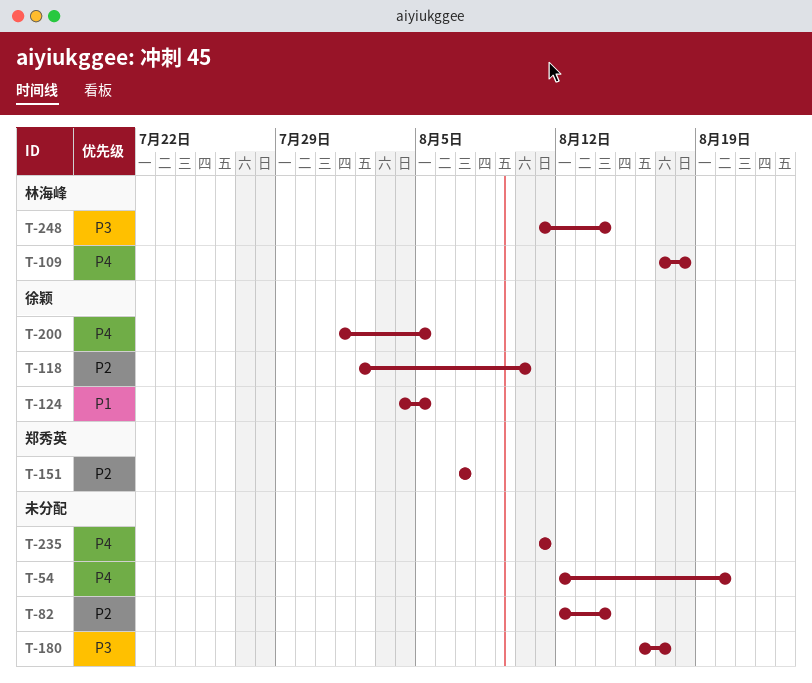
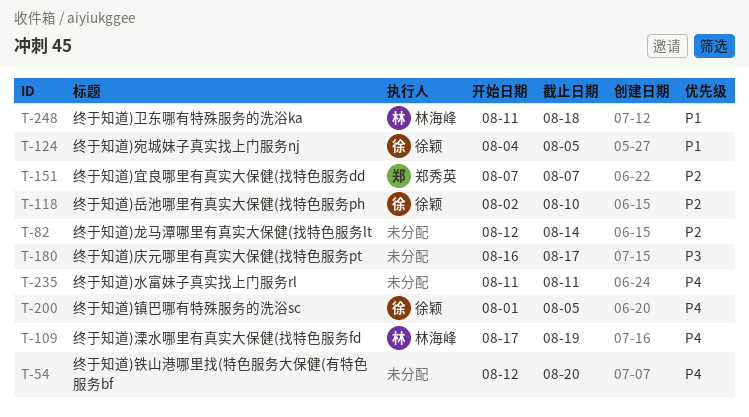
T-109, due: Aug 18 -> Aug 19
T-248, priority: P3 -> P1
T-248, due: Aug 14 -> Aug 18

